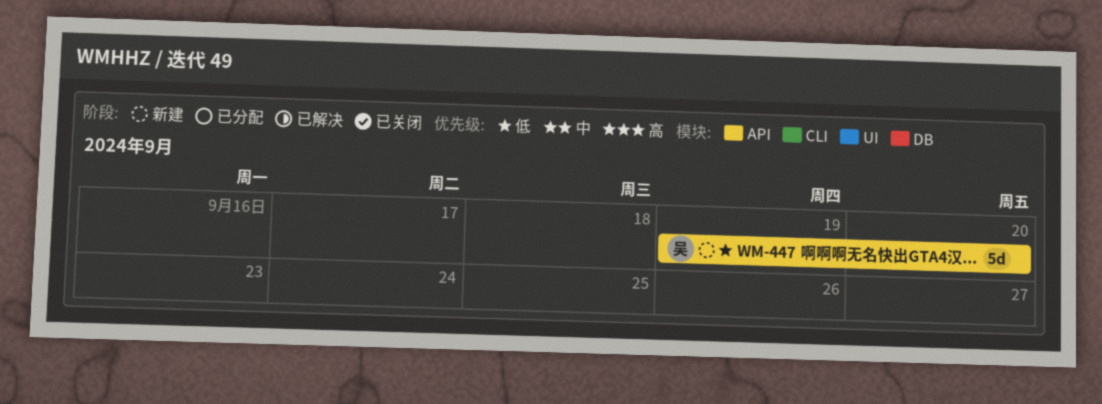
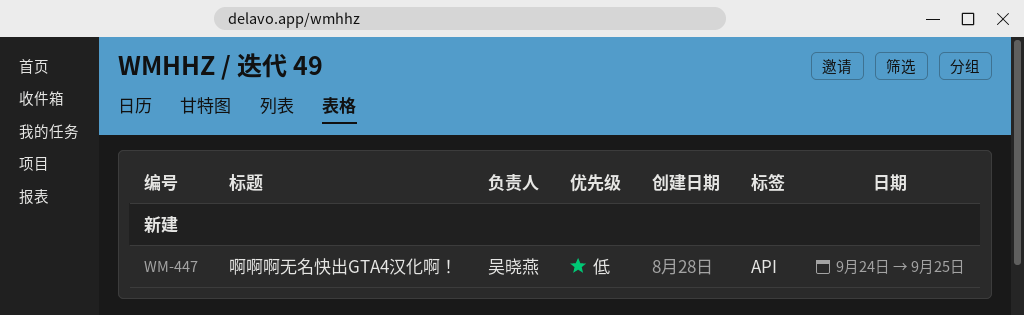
WM-447, start: Sep 19 -> Sep 24
WM-447, due: Sep 20 -> Sep 25

